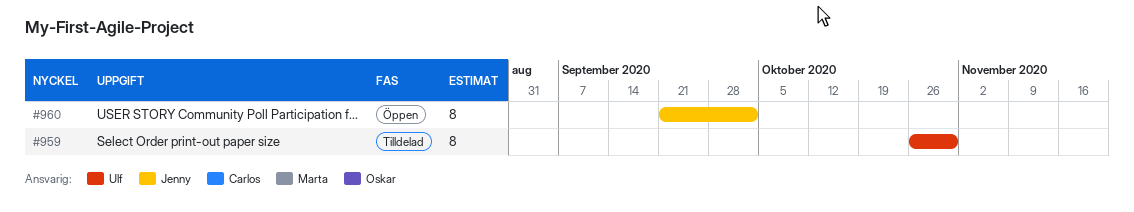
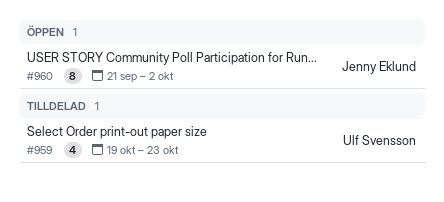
#959, estimate: 8 -> 4
#959, start: Oct 26 -> Oct 19
#959, due: Oct 30 -> Oct 23

